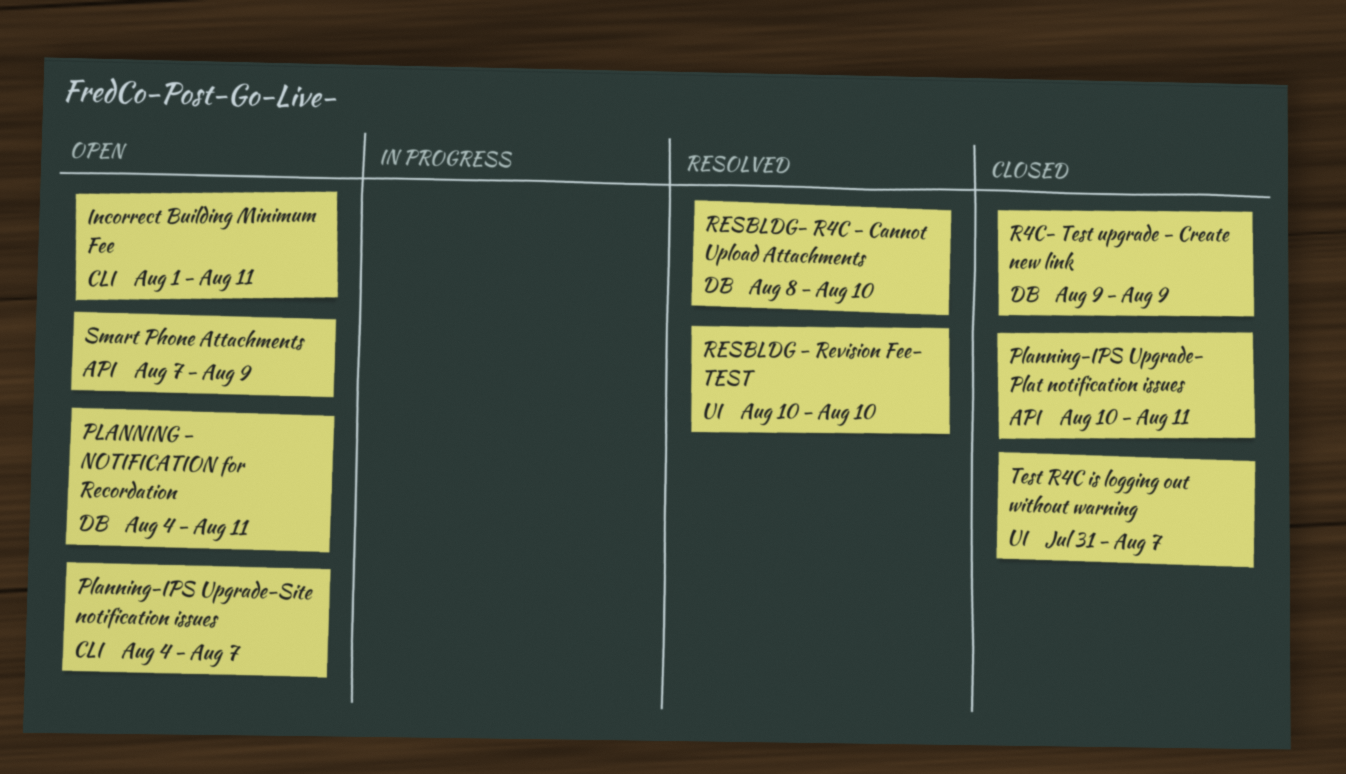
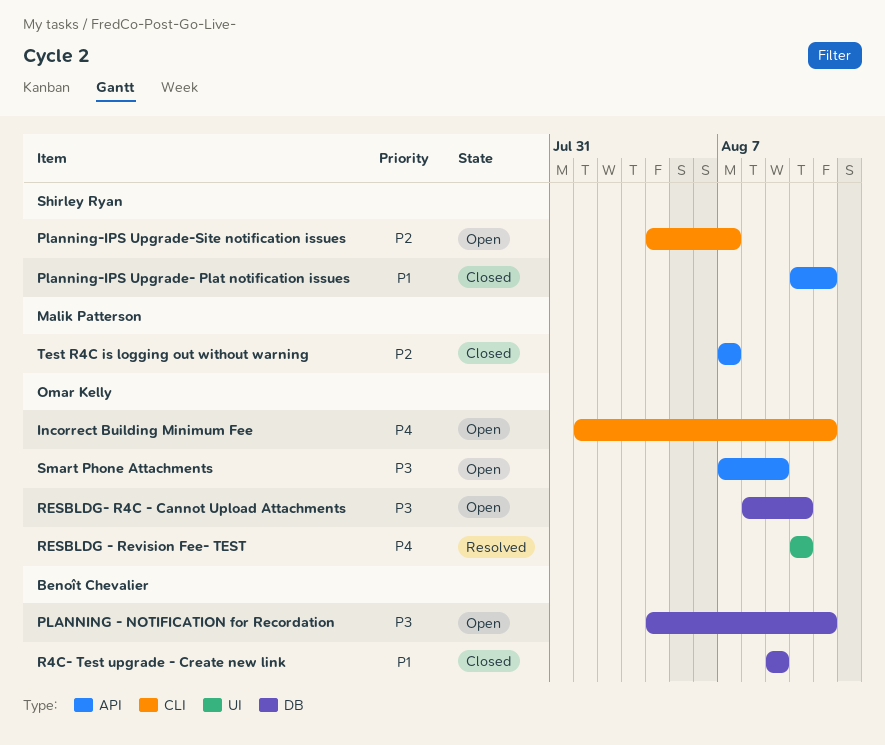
RESBLDG- R4C - Cannot Upload Attachments, status: Resolved -> Open
Test R4C is logging out without warning, label: UI -> API
Test R4C is logging out without warning, start: Jul 31 -> Aug 7

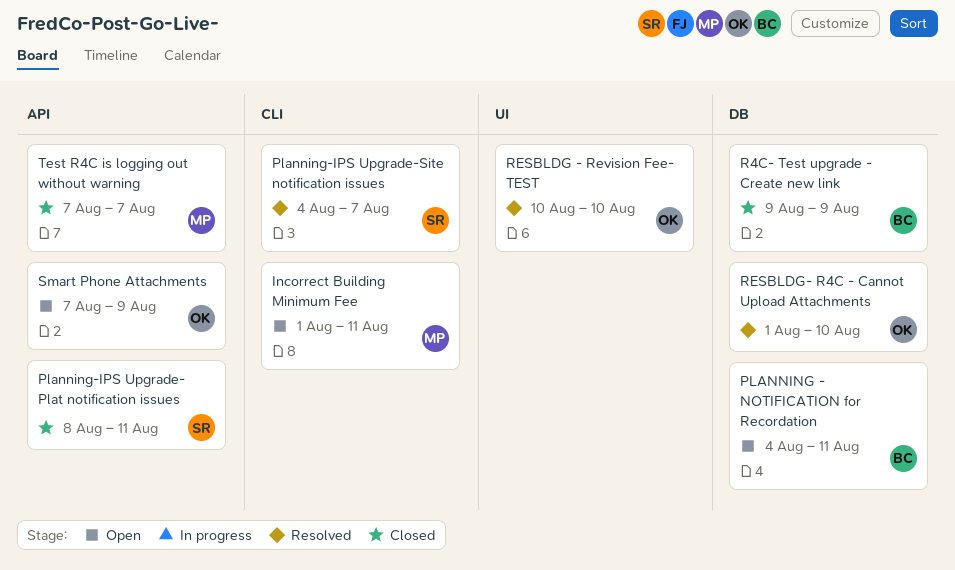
Incorrect Building Minimum Fee, owner: Omar Kelly -> Malik Patterson
Planning-IPS Upgrade- Plat notification issues, start: Aug 10 -> Aug 8
Planning-IPS Upgrade-Site notification issues, status: Open -> Resolved
RESBLDG- R4C - Cannot Upload Attachments, status: Open -> Resolved
RESBLDG- R4C - Cannot Upload Attachments, start: Aug 8 -> Aug 1

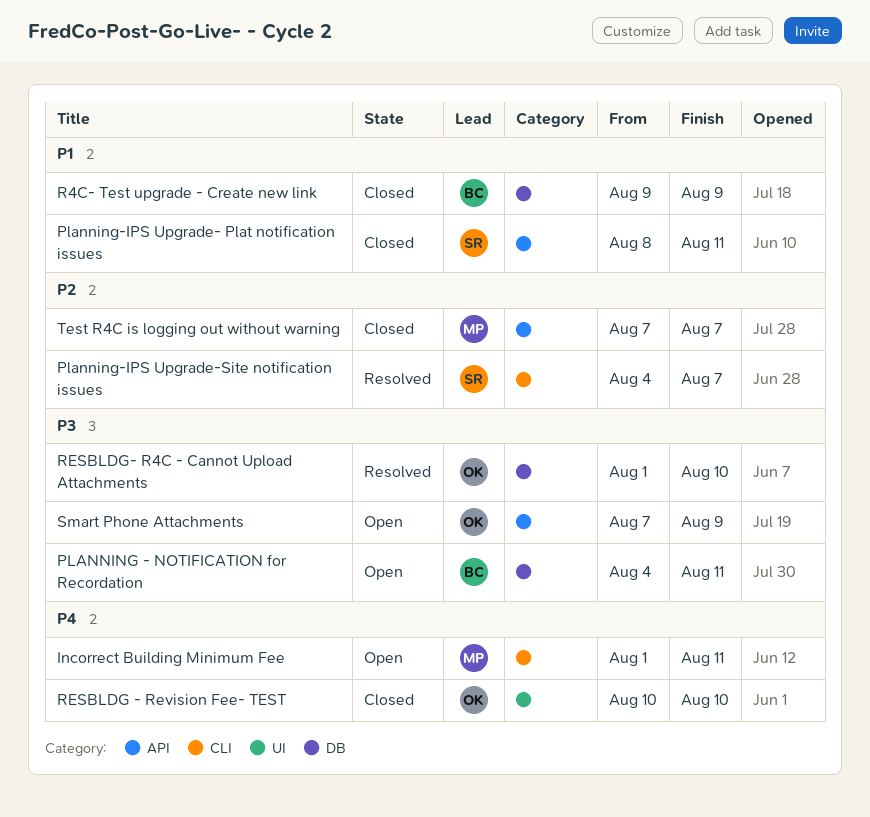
RESBLDG - Revision Fee- TEST, status: Resolved -> Closed

